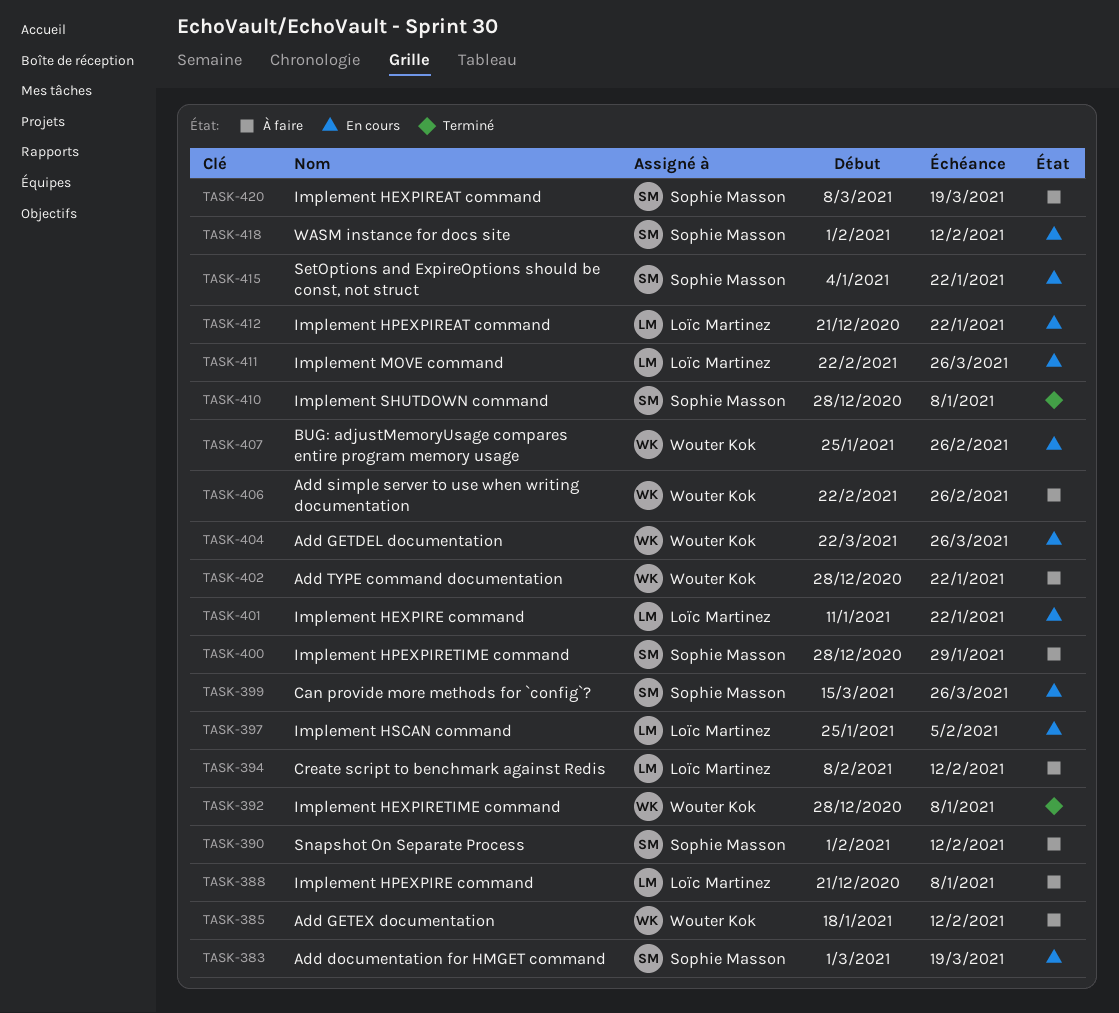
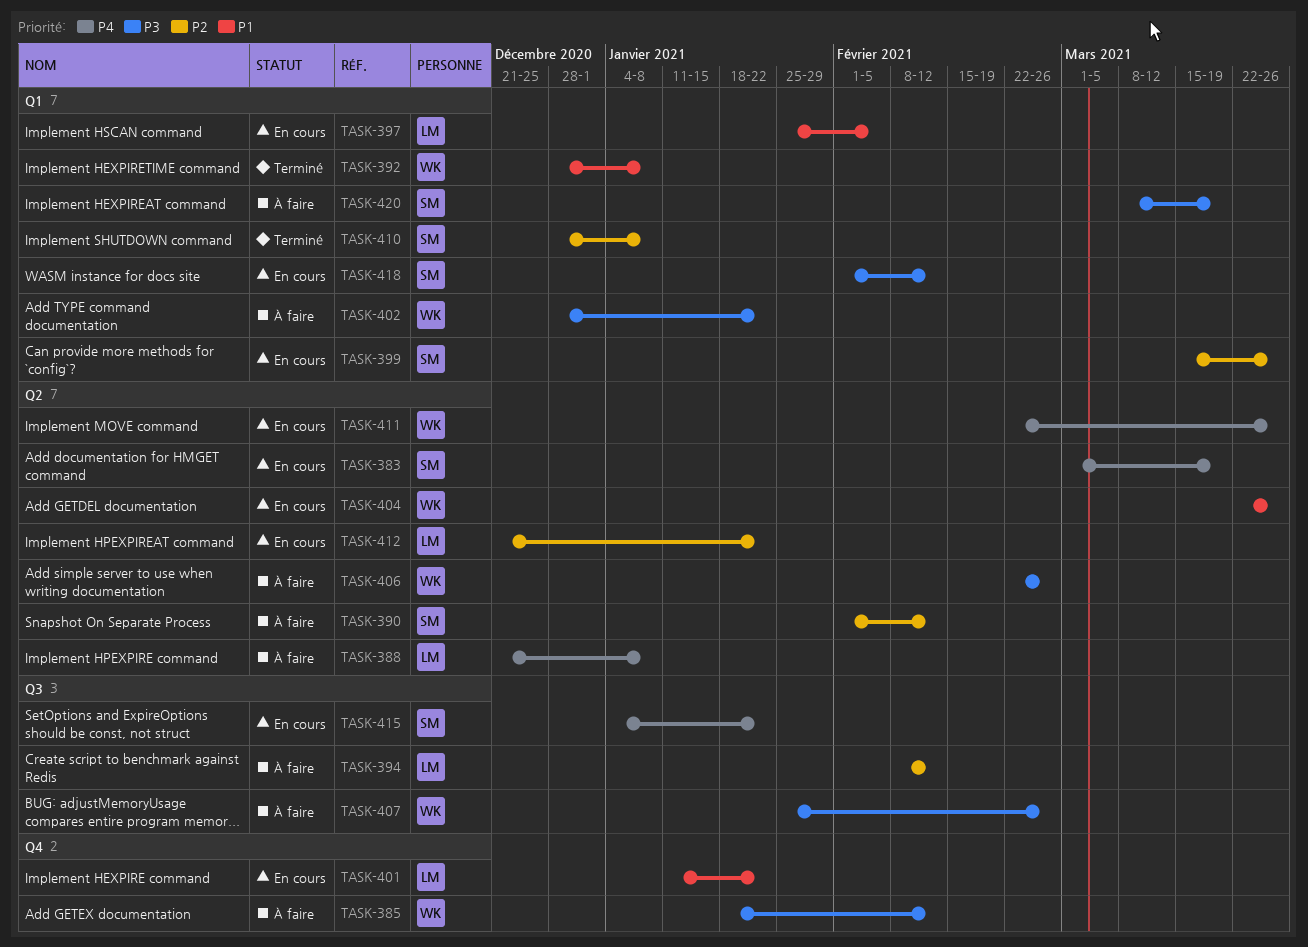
TASK-400: present -> none
TASK-407, status: En cours -> À faire
TASK-411, owner: Loïc Martinez -> Wouter Kok

